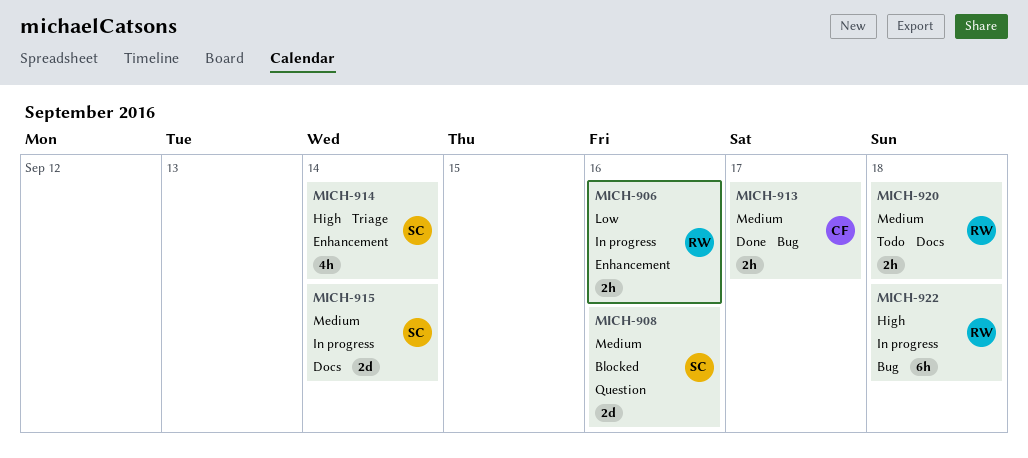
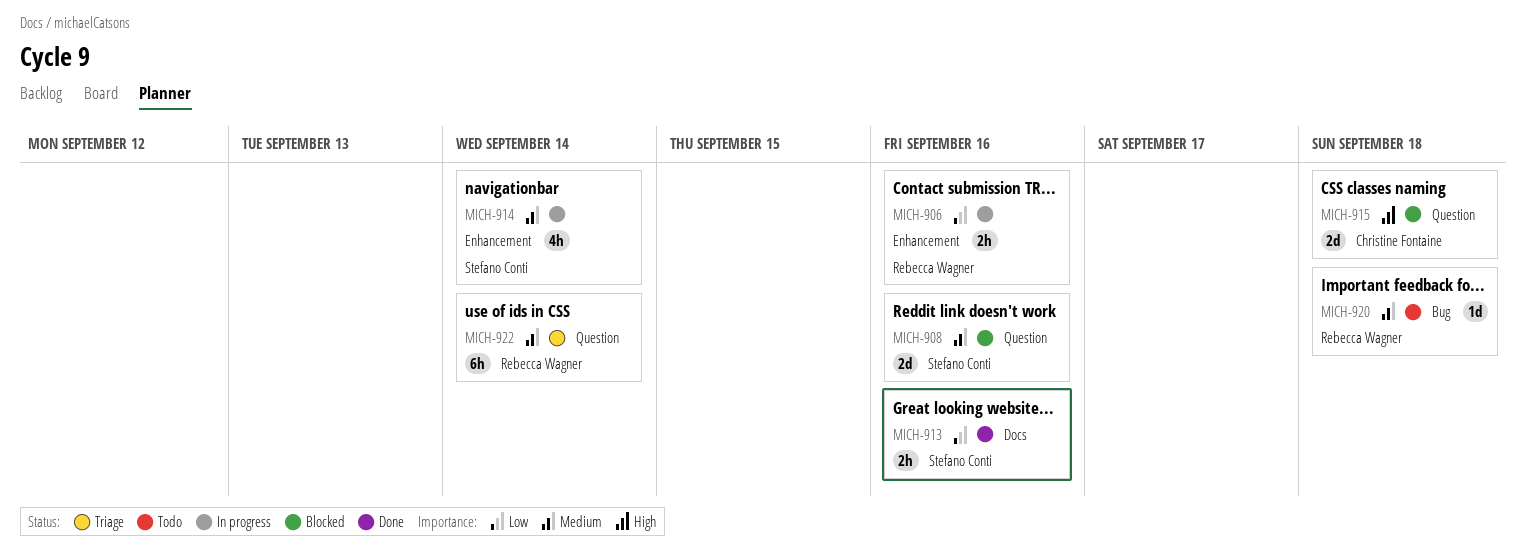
MICH-913, owner: Christine Fontaine -> Stefano Conti
MICH-913, priority: Medium -> Low
MICH-913, label: Bug -> Docs
MICH-913, due: Sep 17 -> Sep 16
MICH-914, status: Triage -> In progress
MICH-914, priority: High -> Medium
MICH-915, status: In progress -> Blocked
MICH-915, owner: Stefano Conti -> Christine Fontaine
MICH-915, priority: Medium -> High
MICH-915, label: Docs -> Question
MICH-915, due: Sep 14 -> Sep 18
MICH-920, label: Docs -> Bug
MICH-920, estimate: 2h -> 1d
MICH-922, status: In progress -> Triage
MICH-922, priority: High -> Medium
MICH-922, label: Bug -> Question
MICH-922, due: Sep 18 -> Sep 14

